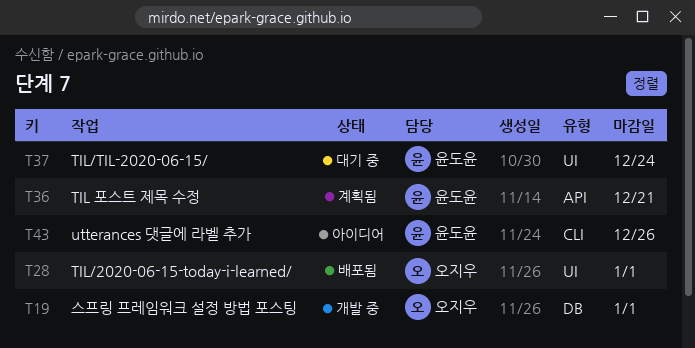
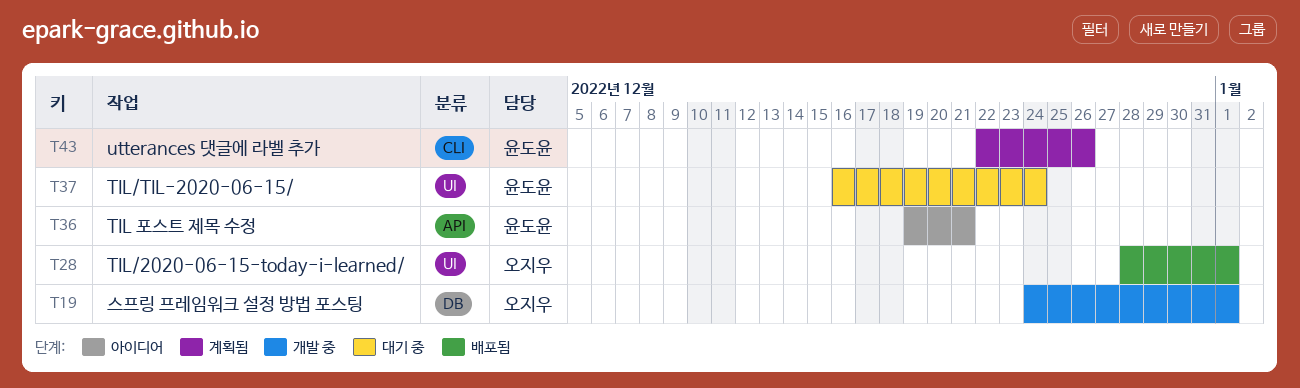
T36, status: 계획됨 -> 아이디어
T43, status: 아이디어 -> 계획됨

